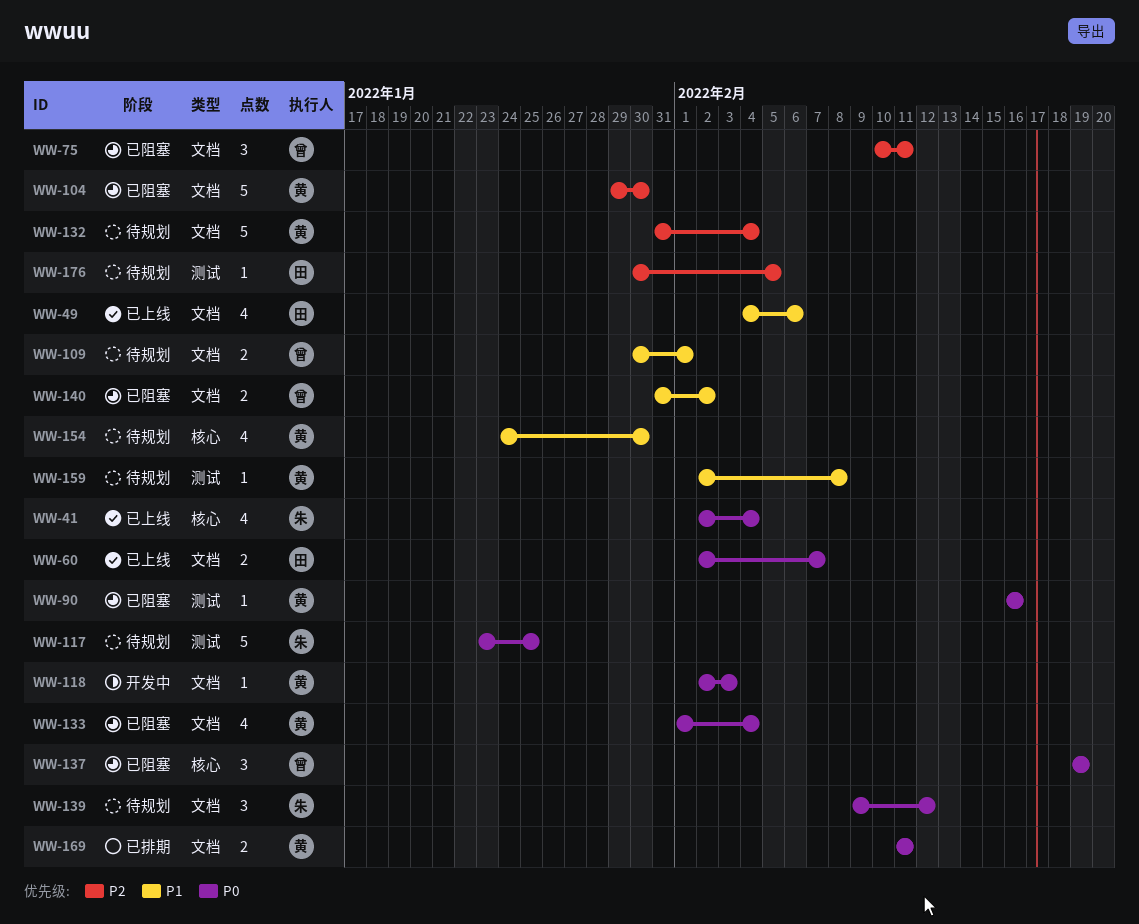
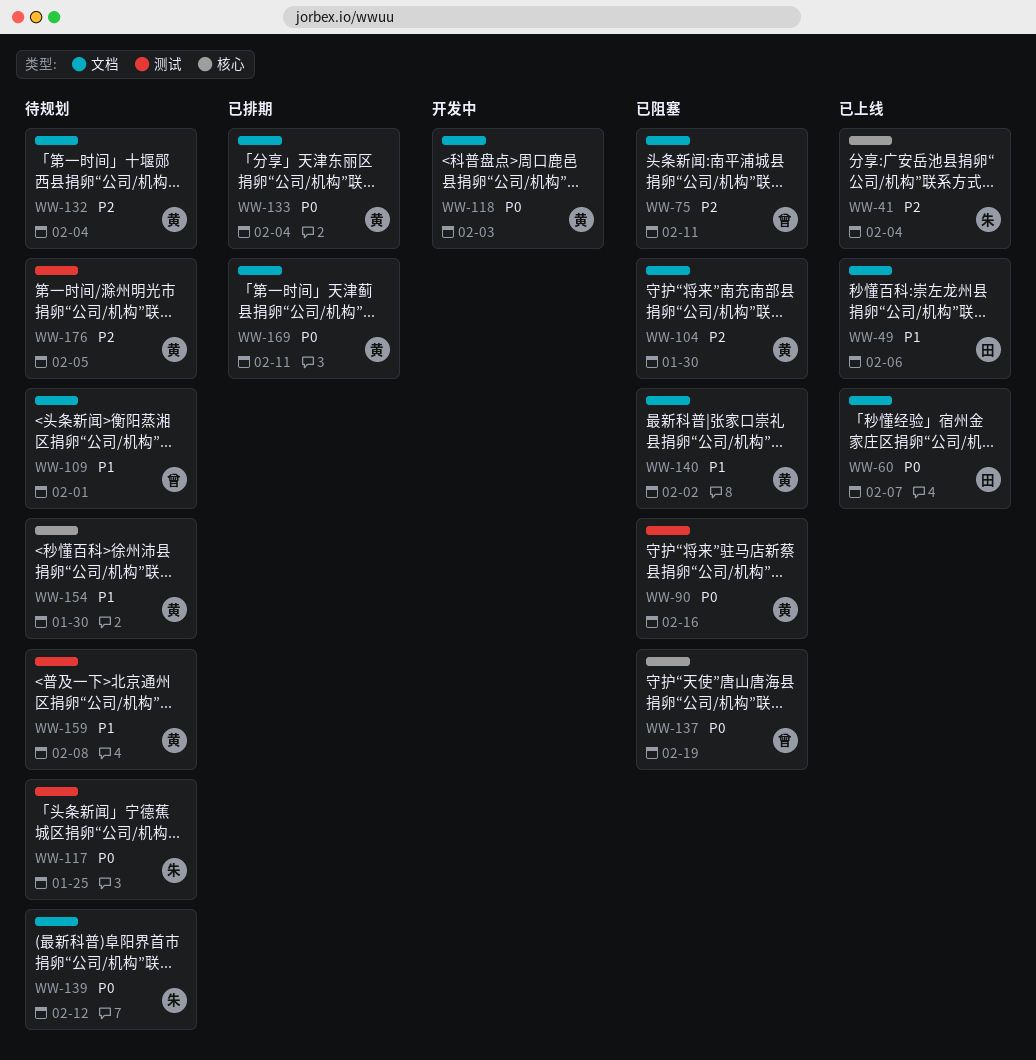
WW-41, priority: P0 -> P2
WW-133, status: 已阻塞 -> 已排期
WW-140, owner: 曾 -> 黄
WW-176, owner: 田 -> 黄

